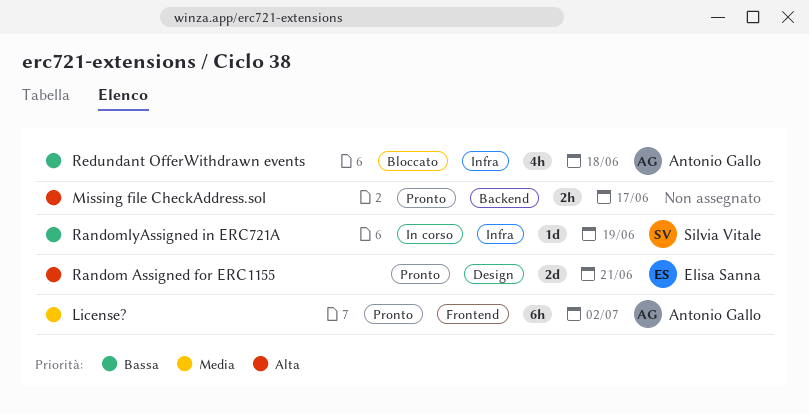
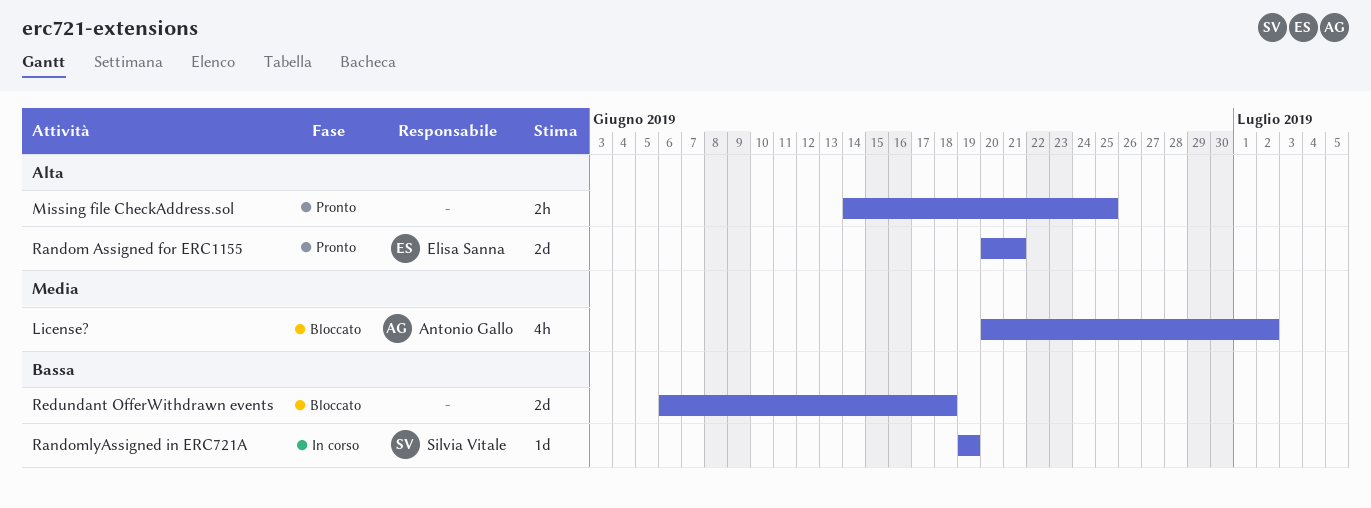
License?, status: Pronto -> Bloccato
License?, estimate: 6h -> 4h
Missing file CheckAddress.sol, due: Jun 17 -> Jun 25
Redundant OfferWithdrawn events, owner: Antonio Gallo -> none
Redundant OfferWithdrawn events, estimate: 4h -> 2d

